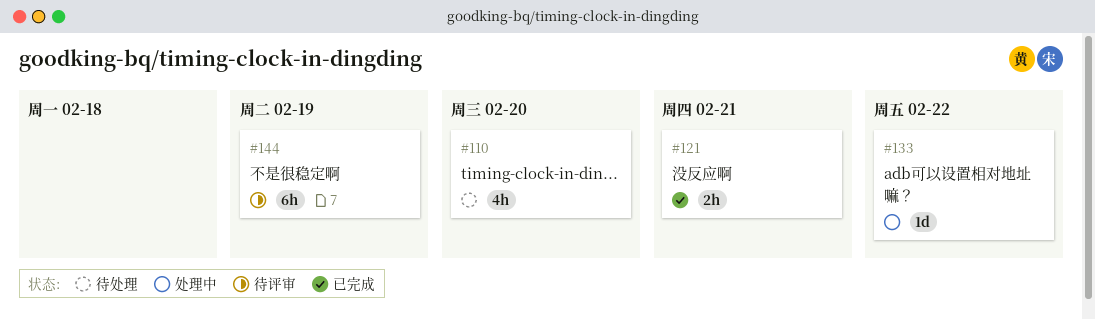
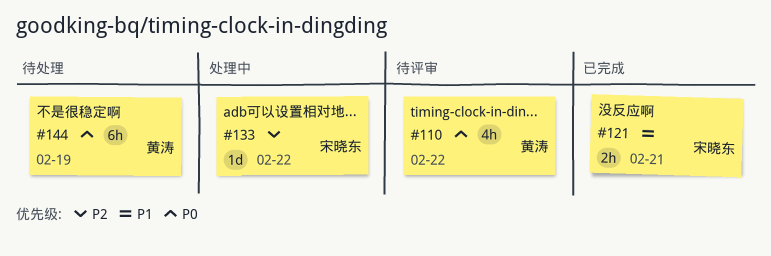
#110, status: 待处理 -> 待评审
#110, due: Feb 20 -> Feb 22
#144, status: 待评审 -> 待处理

